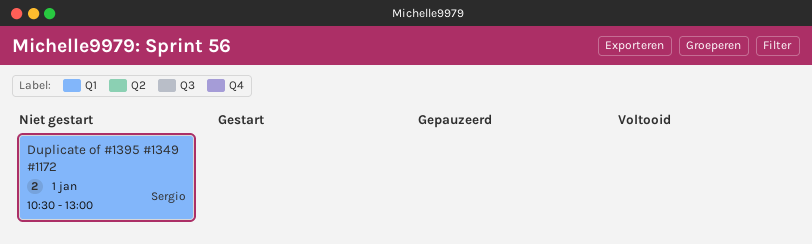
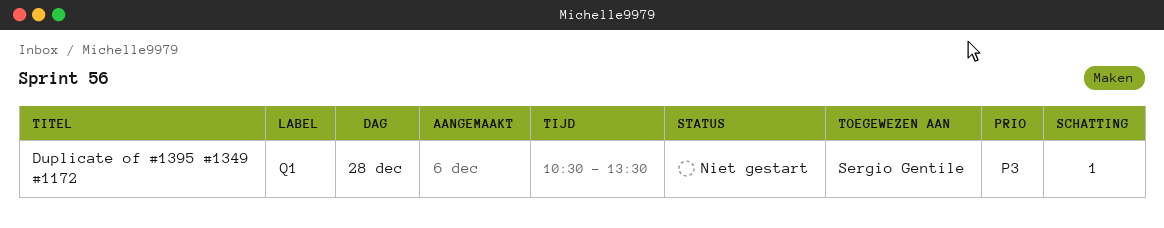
Duplicate of #1395 #1349 #1172, estimate: 2 -> 1
Duplicate of #1395 #1349 #1172, day: Jan 1 -> Dec 28
Duplicate of #1395 #1349 #1172, ends: 13:00 -> 13:30

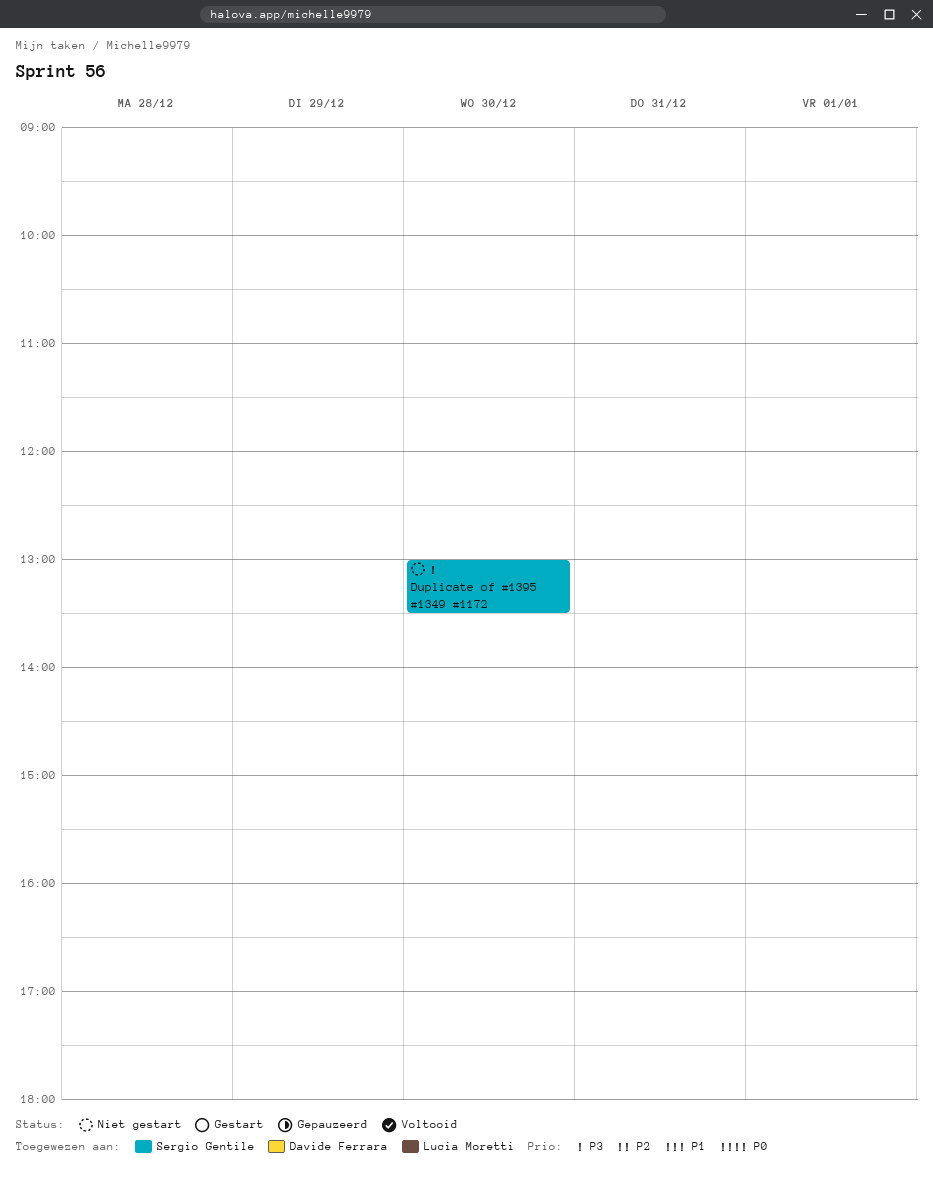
Duplicate of #1395 #1349 #1172, day: Dec 28 -> Dec 30
Duplicate of #1395 #1349 #1172, begins: 10:30 -> 13:00

